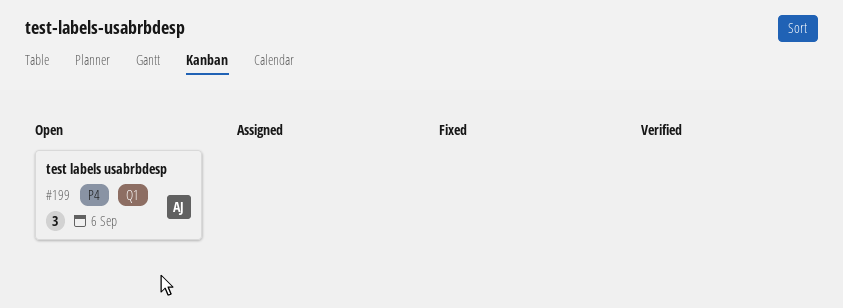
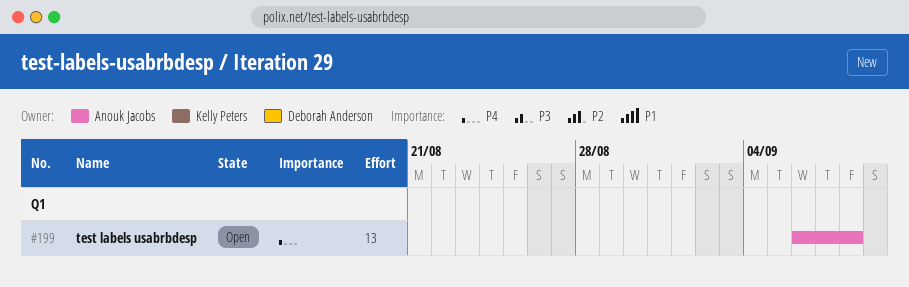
#199, estimate: 3 -> 13
#199, due: Sep 6 -> Sep 8

